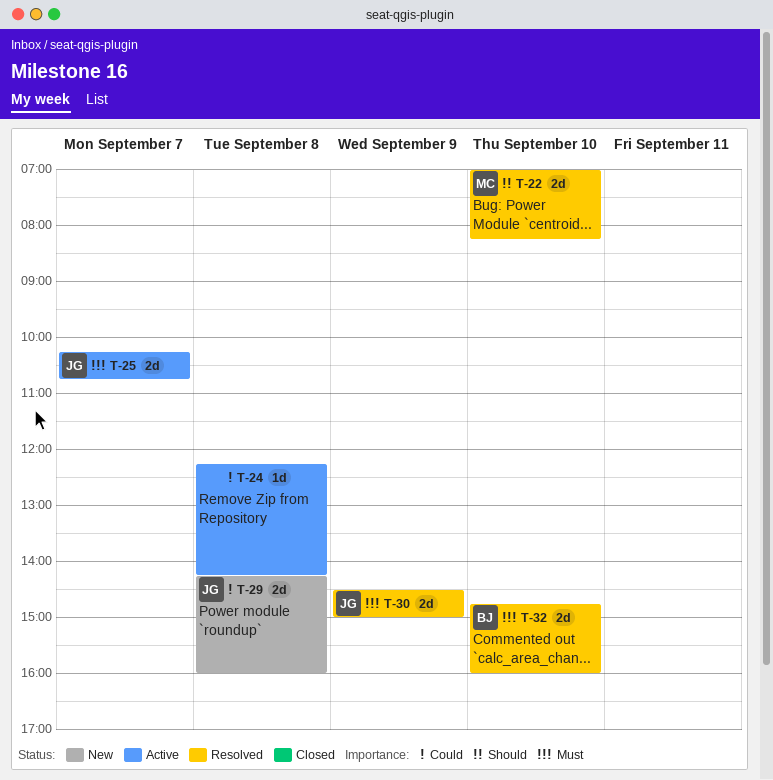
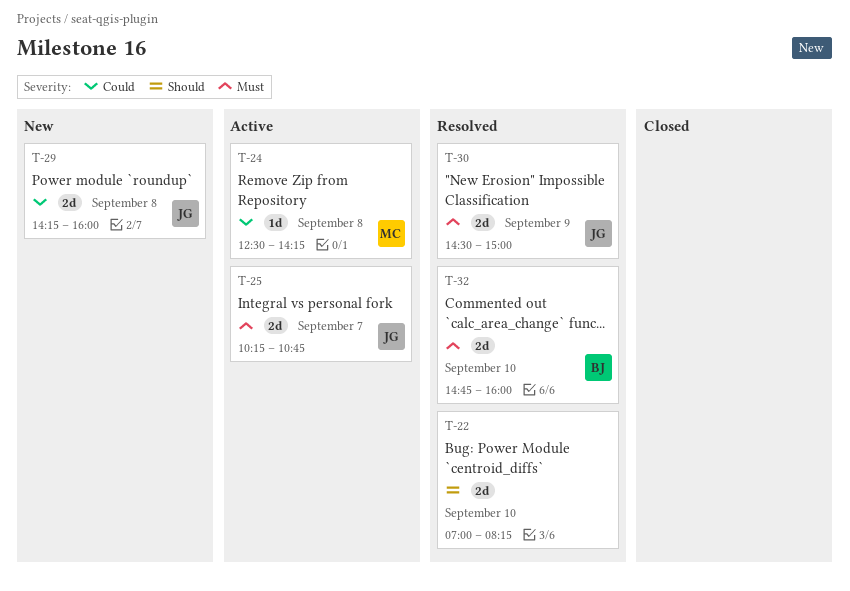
T-22, owner: MC -> none
T-24, owner: none -> MC
T-24, begins: 12:15 -> 12:30

